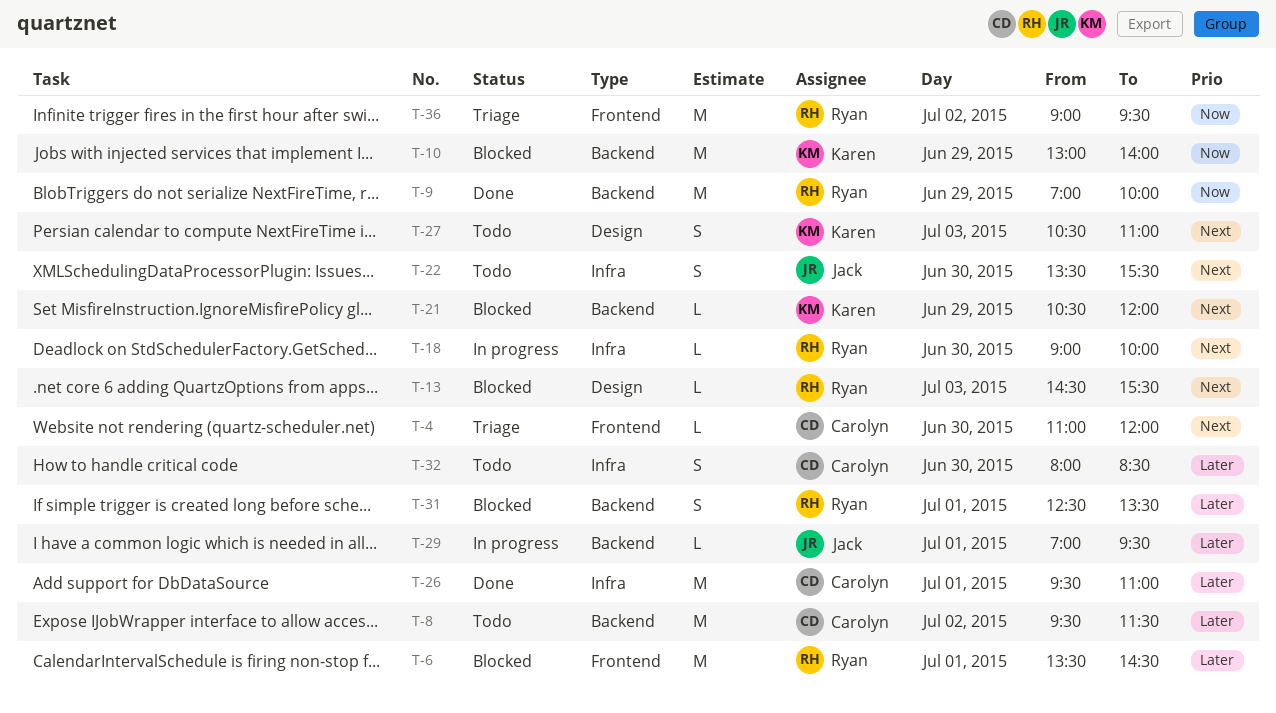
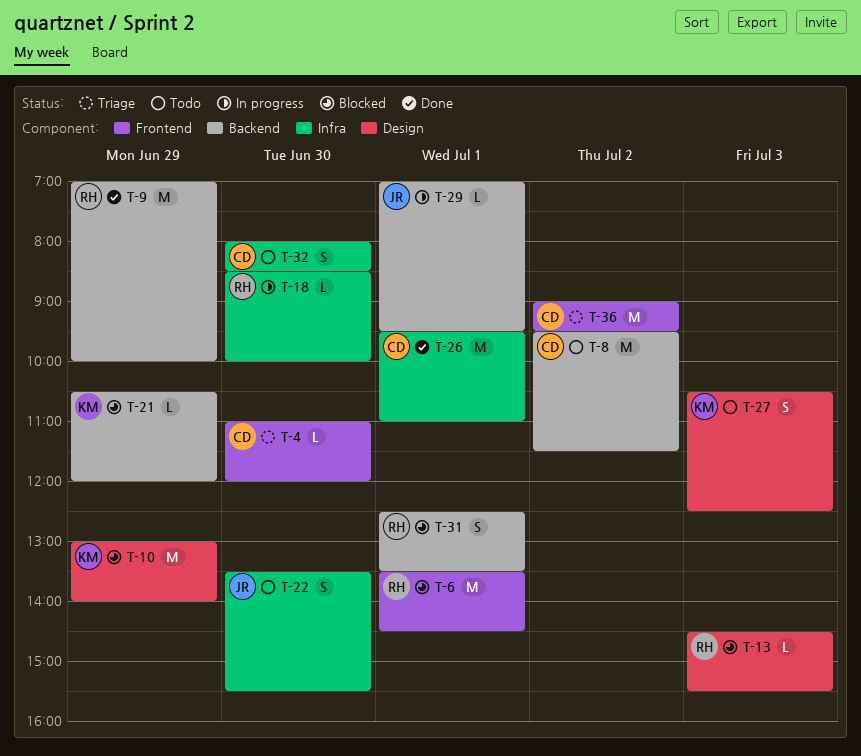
T-10, label: Backend -> Design
T-18, begins: 09:00 -> 08:30
T-27, ends: 11:00 -> 12:30
T-36, owner: Ryan -> Carolyn

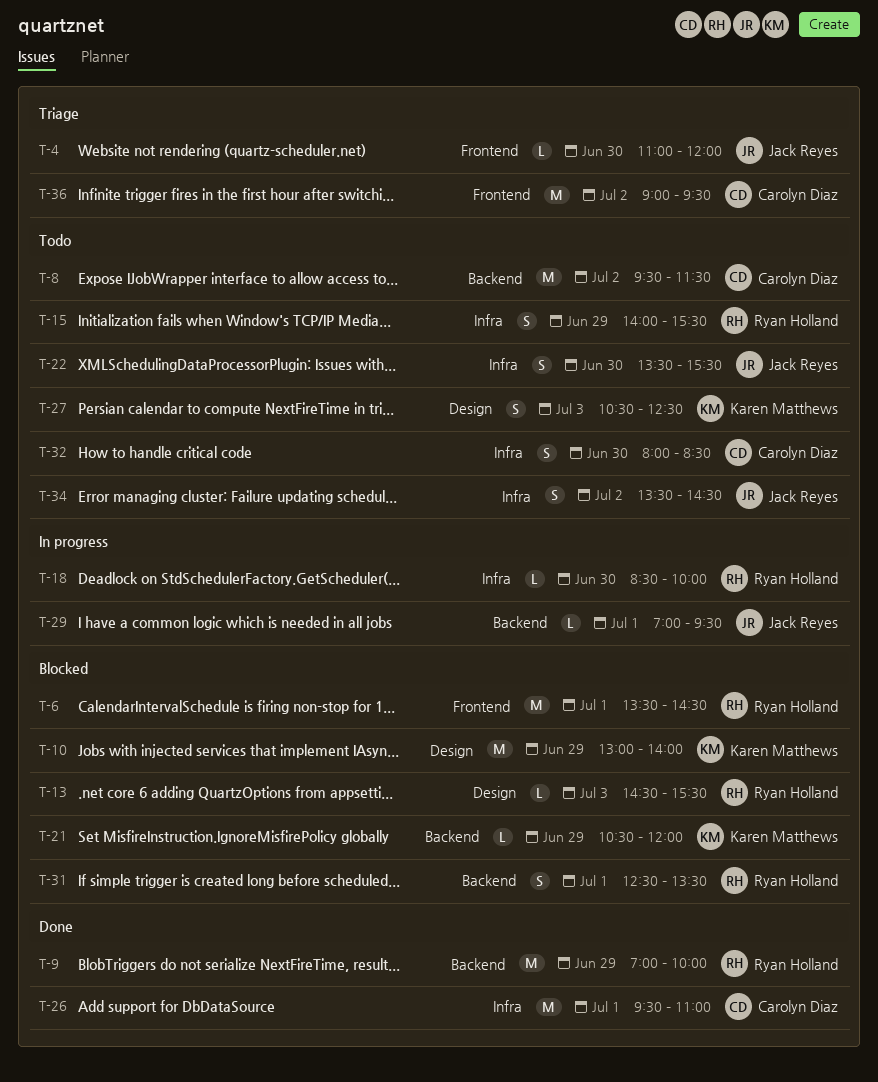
T-4, owner: Carolyn Diaz -> Jack Reyes
T-15: none -> present
T-34: none -> present

